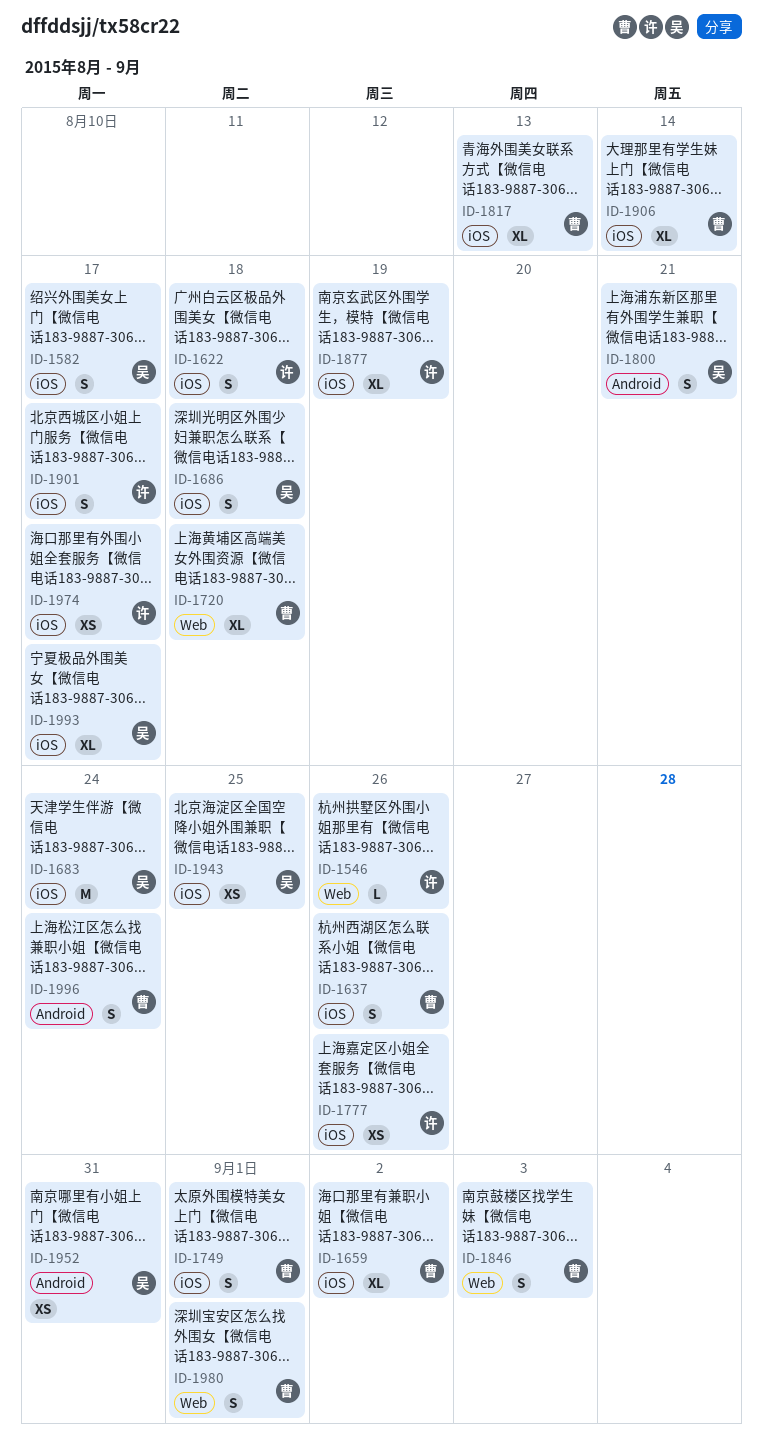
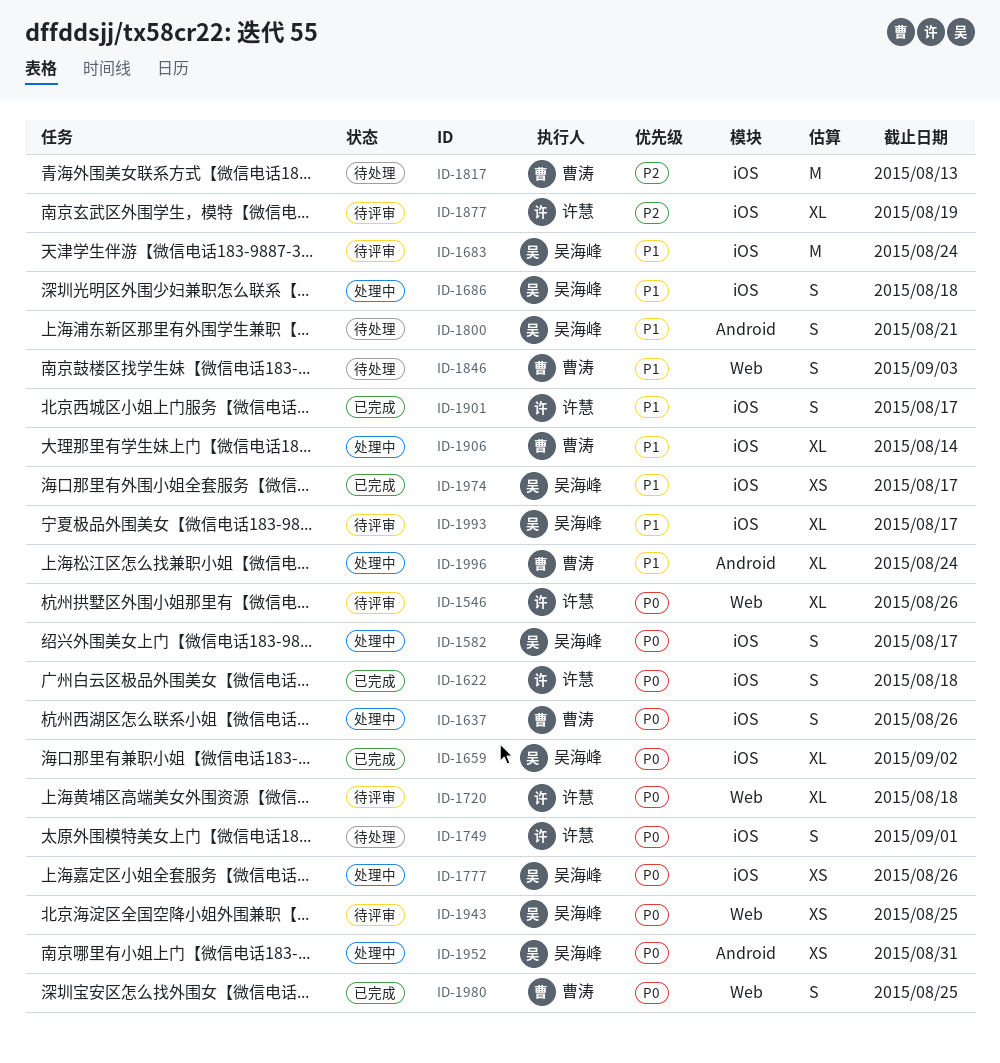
ID-1546, estimate: L -> XL
ID-1659, owner: 曹涛 -> 吴海峰
ID-1720, owner: 曹涛 -> 许慧
ID-1749, owner: 曹涛 -> 许慧
ID-1777, owner: 许慧 -> 吴海峰
ID-1817, estimate: XL -> M
ID-1943, label: iOS -> Web
ID-1974, owner: 许慧 -> 吴海峰
ID-1980, due: Sep 1 -> Aug 25
ID-1996, estimate: S -> XL

